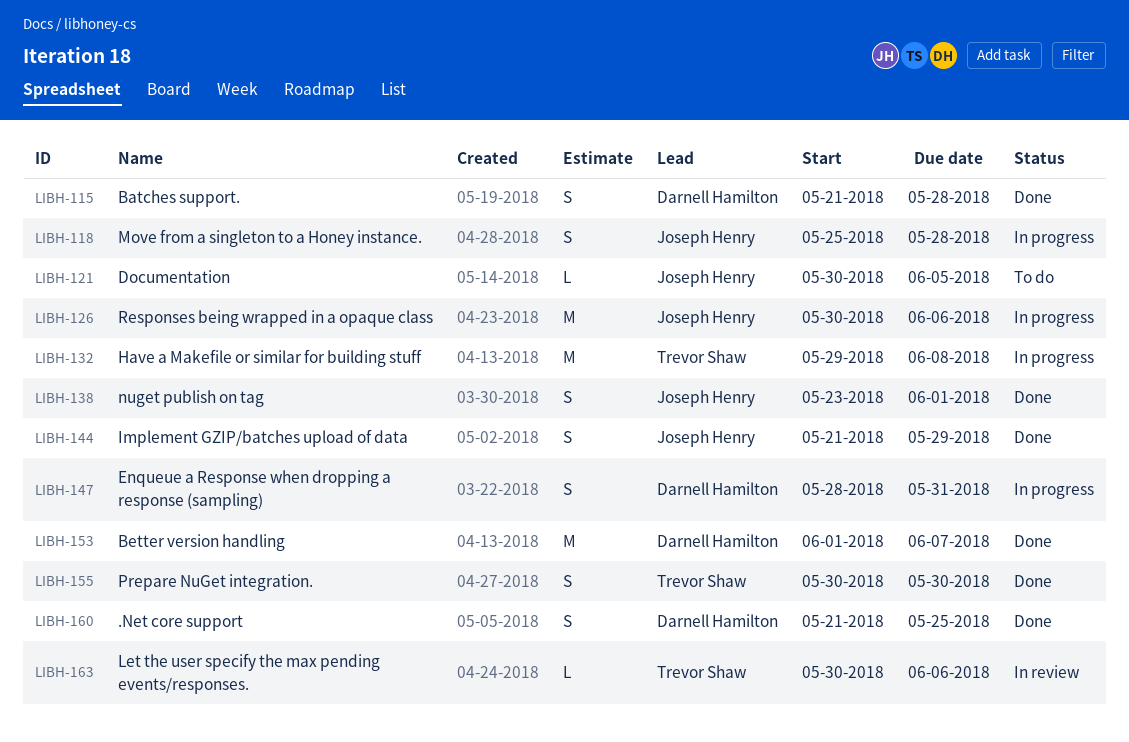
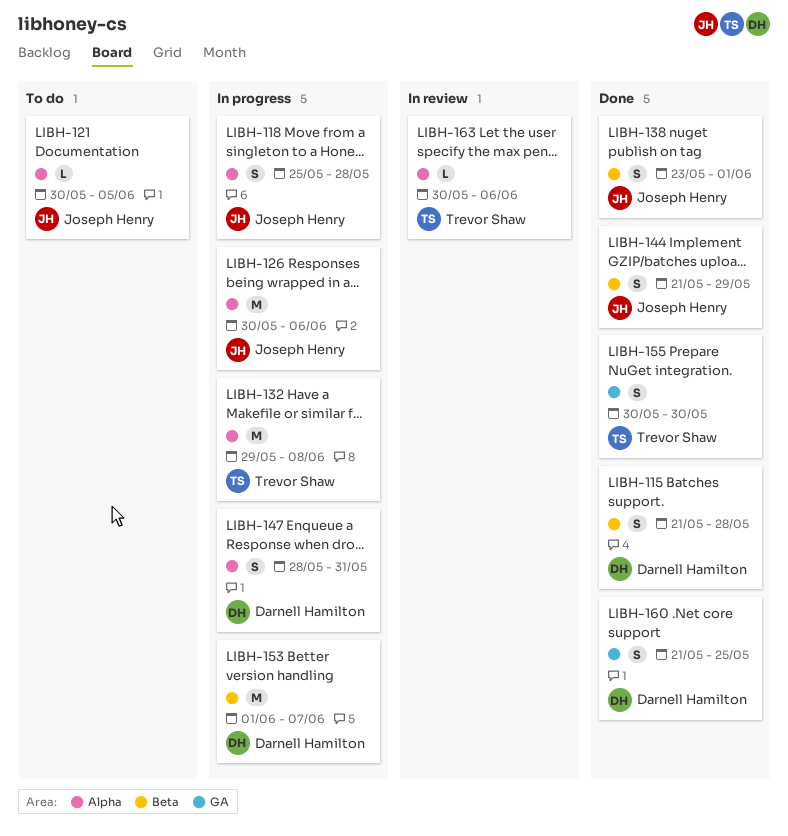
LIBH-153, status: Done -> In progress

